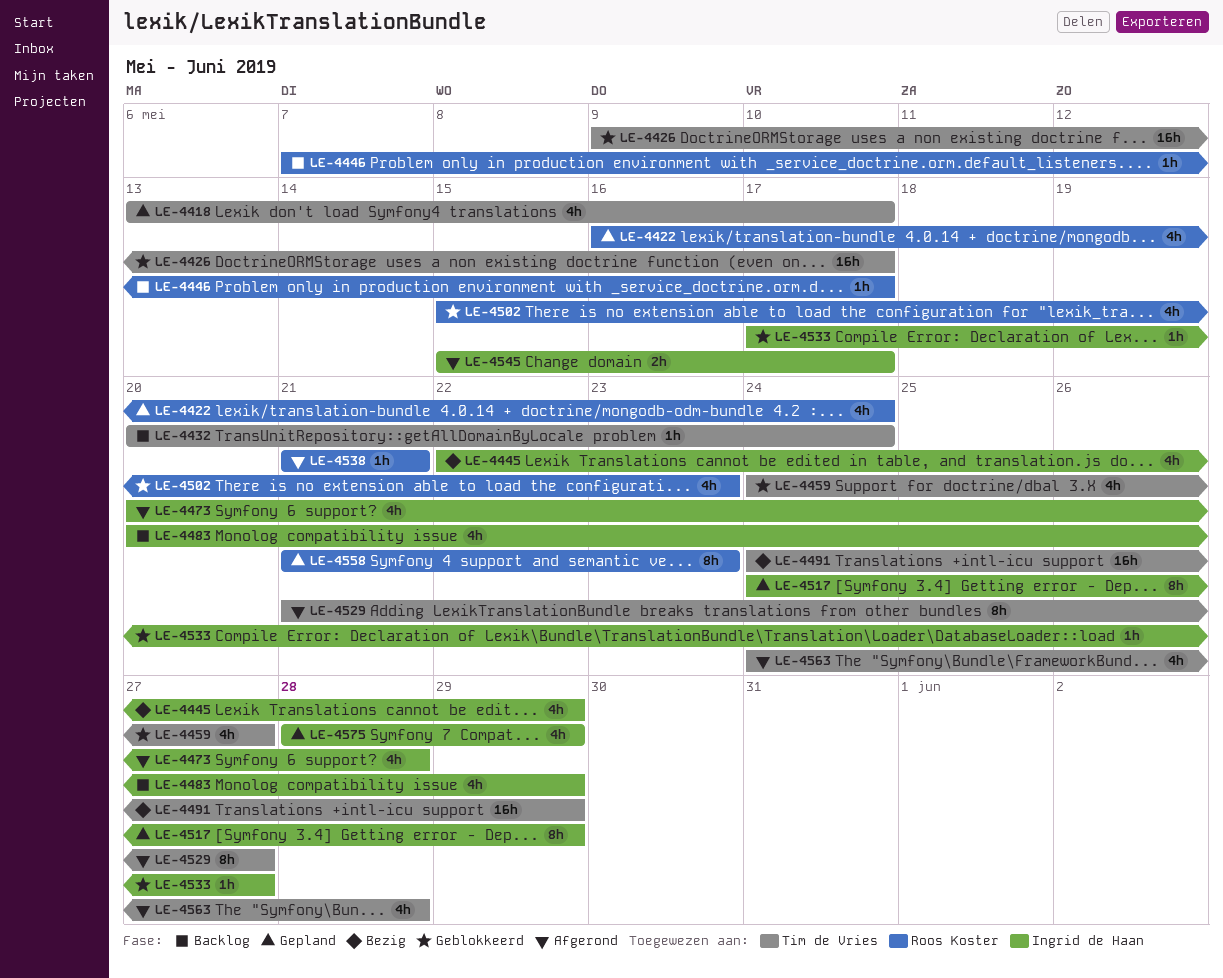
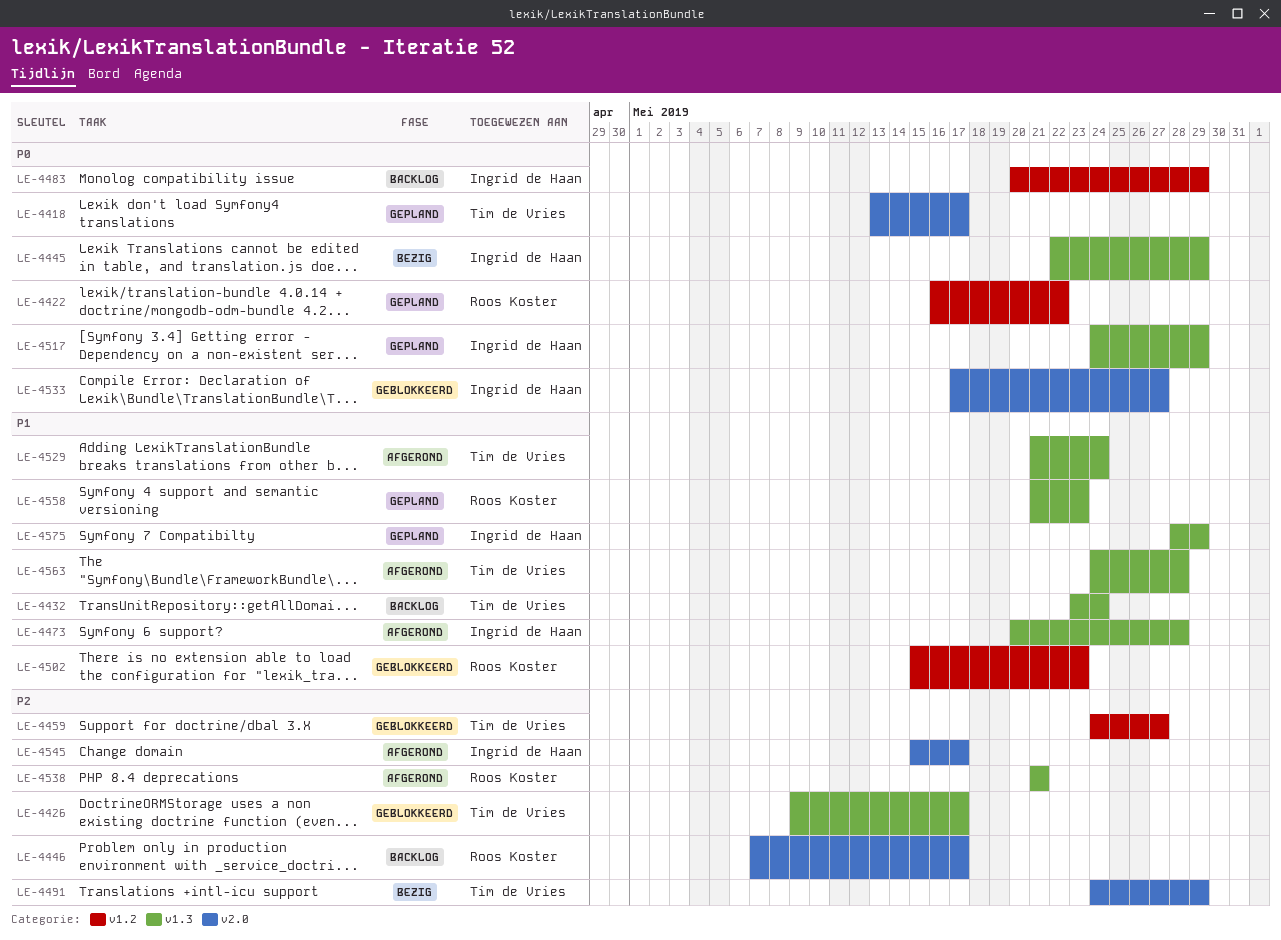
LE-4422, due: May 24 -> May 22
LE-4432, start: May 20 -> May 23
LE-4529, due: May 27 -> May 24

